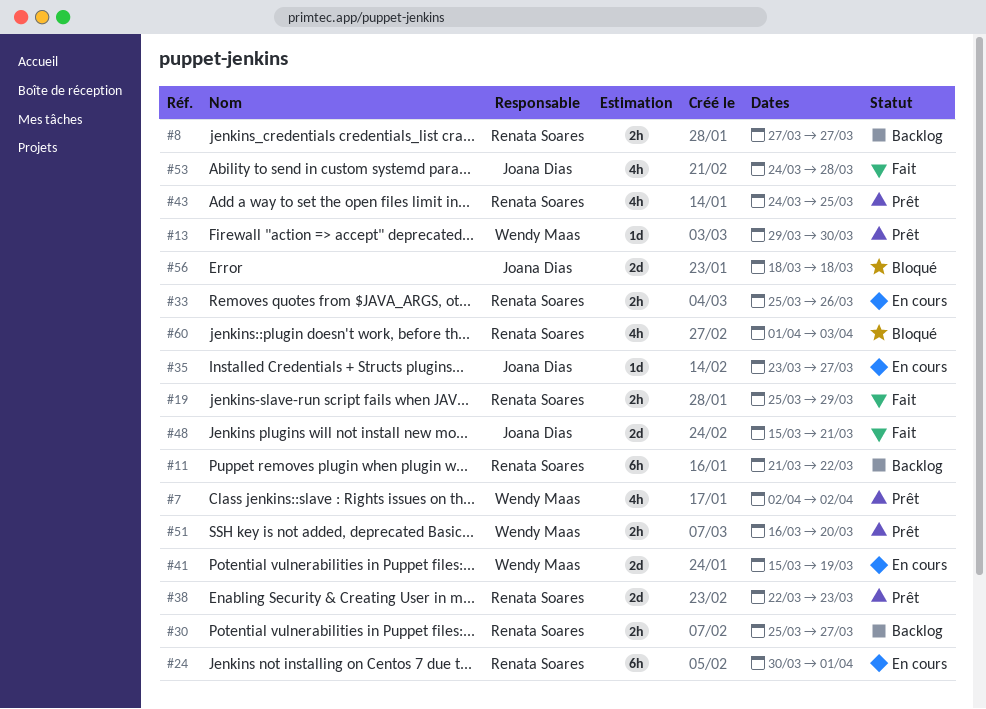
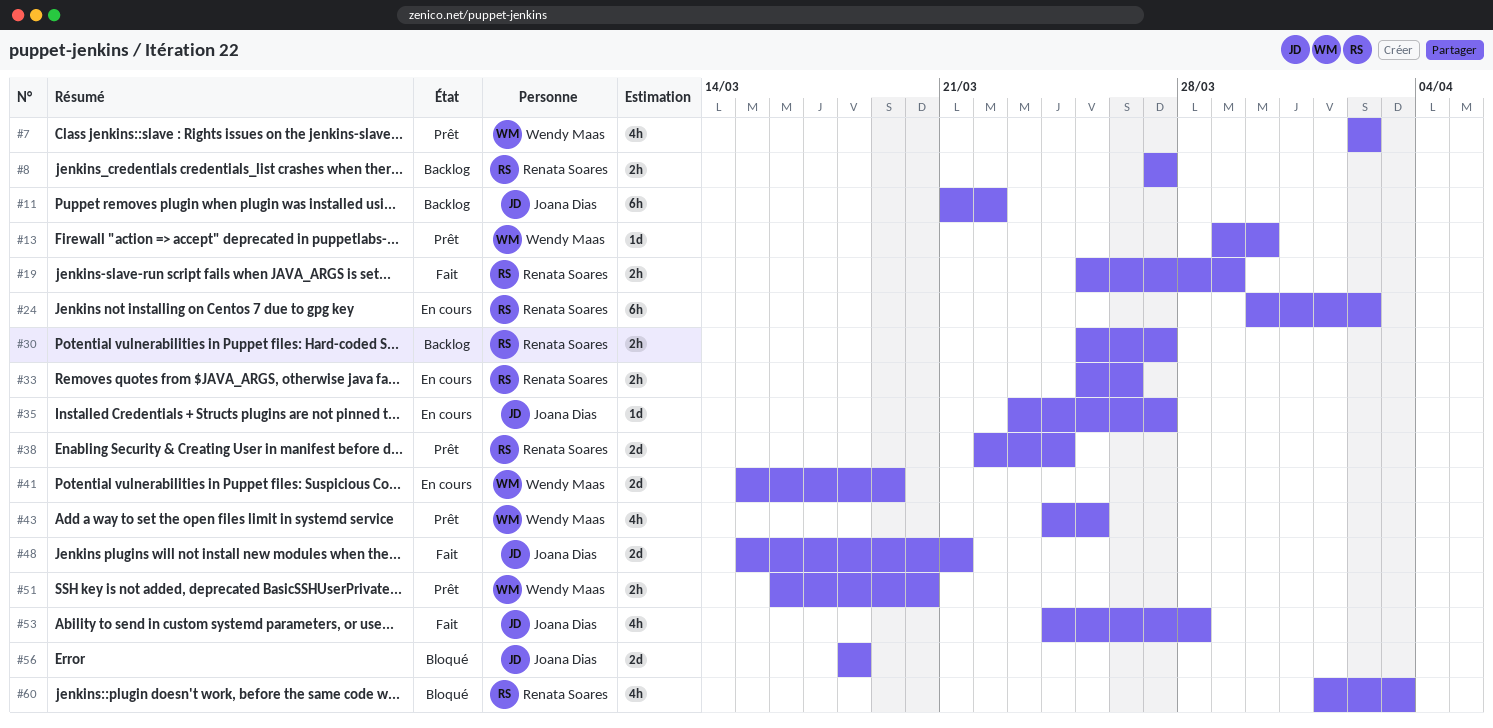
#11, owner: Renata Soares -> Joana Dias
#24, due: Apr 1 -> Apr 2
#38, due: Mar 23 -> Mar 24
#43, owner: Renata Soares -> Wendy Maas

